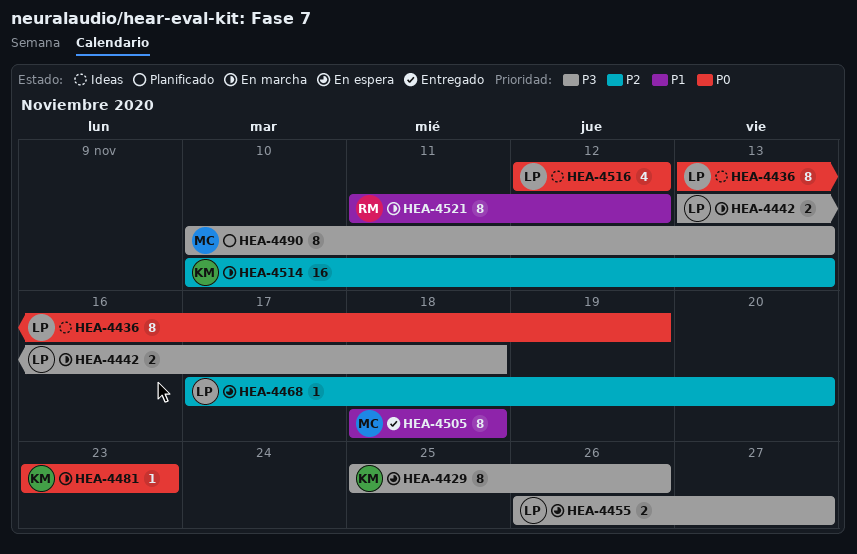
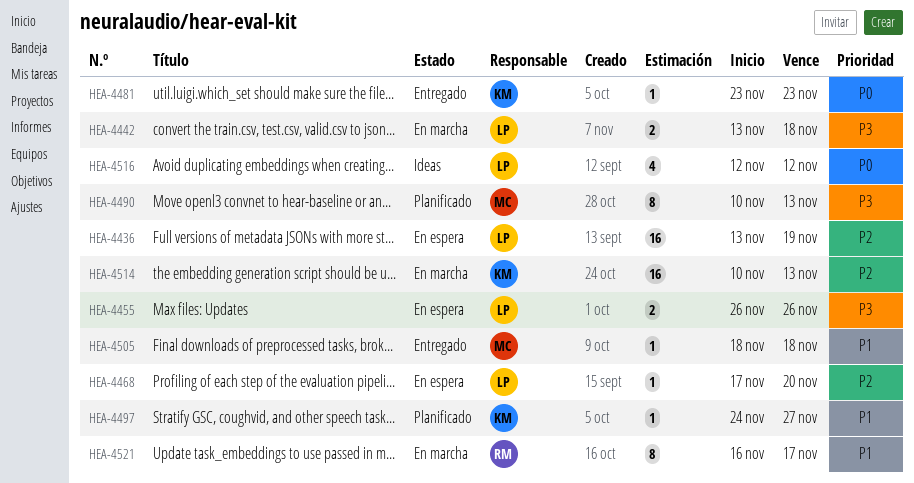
HEA-4429: present -> none
HEA-4436, status: Ideas -> En espera
HEA-4436, priority: P0 -> P2
HEA-4436, estimate: 8 -> 16
HEA-4455, due: Nov 27 -> Nov 26
HEA-4481, status: En marcha -> Entregado
HEA-4497: none -> present
HEA-4505, estimate: 8 -> 1
HEA-4521, start: Nov 11 -> Nov 16
HEA-4521, due: Nov 12 -> Nov 17

